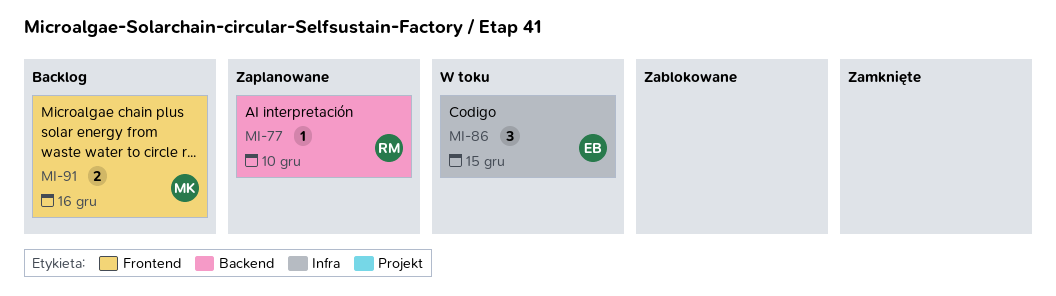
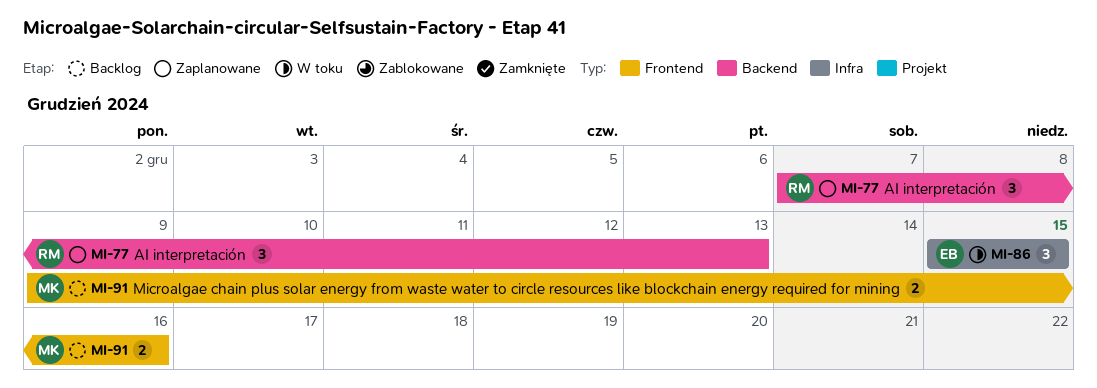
MI-77, estimate: 1 -> 3
MI-77, due: Dec 10 -> Dec 13

